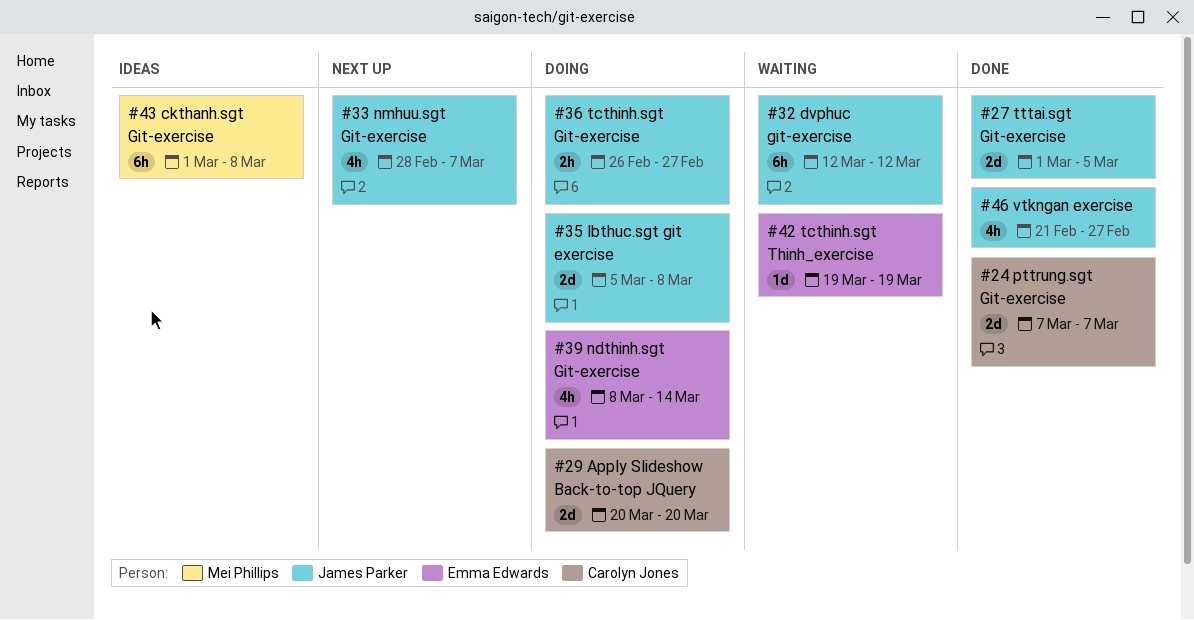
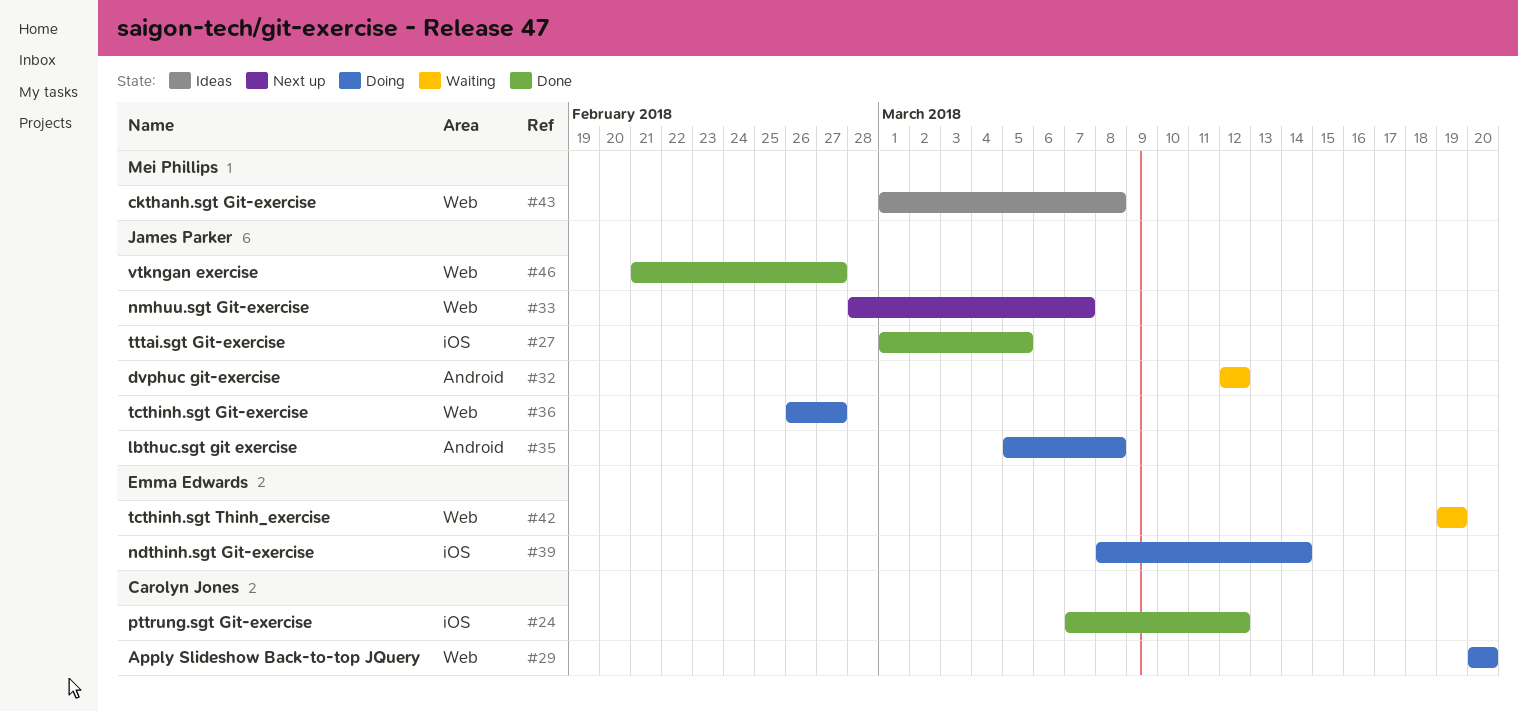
#24, due: Mar 7 -> Mar 12

